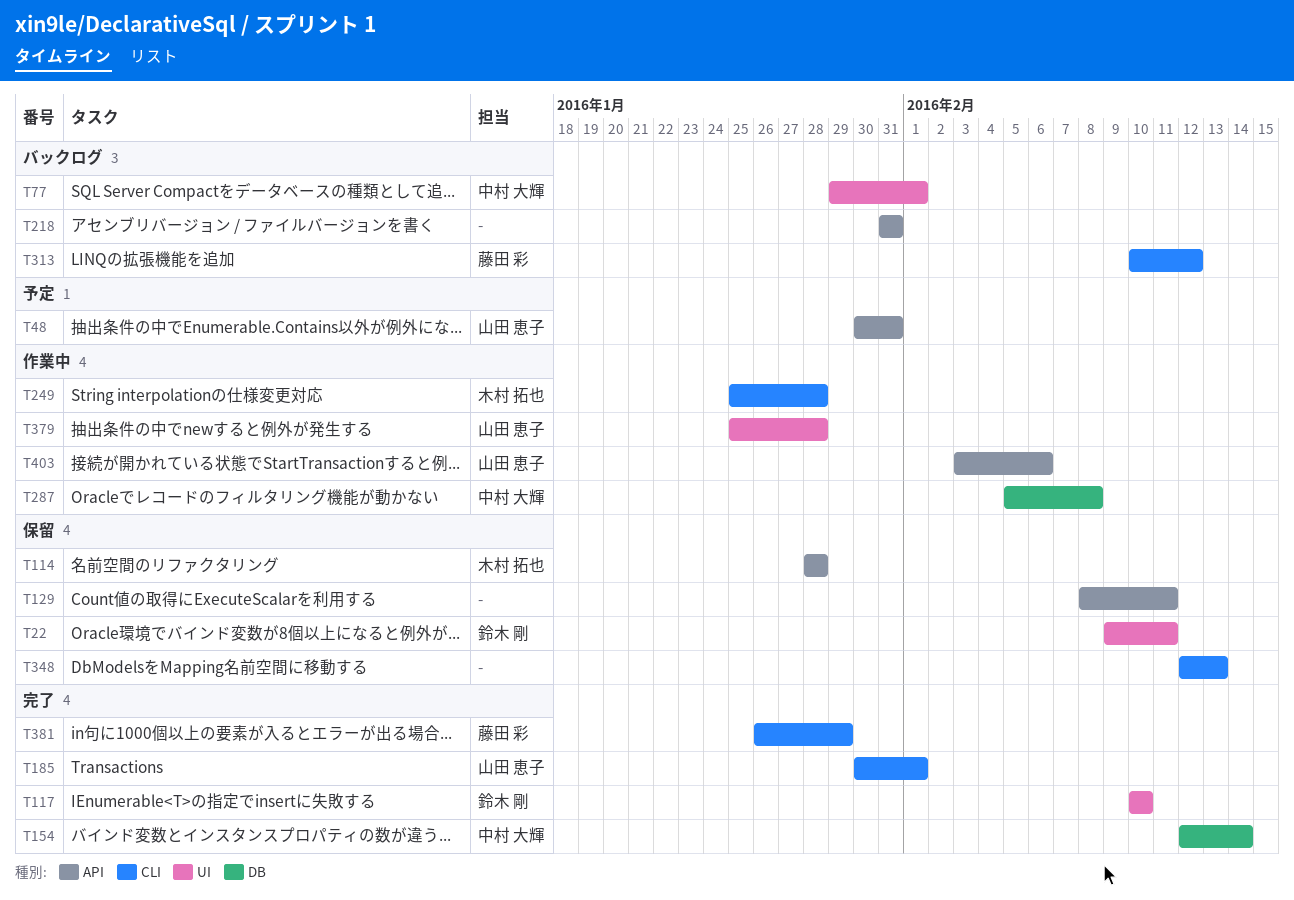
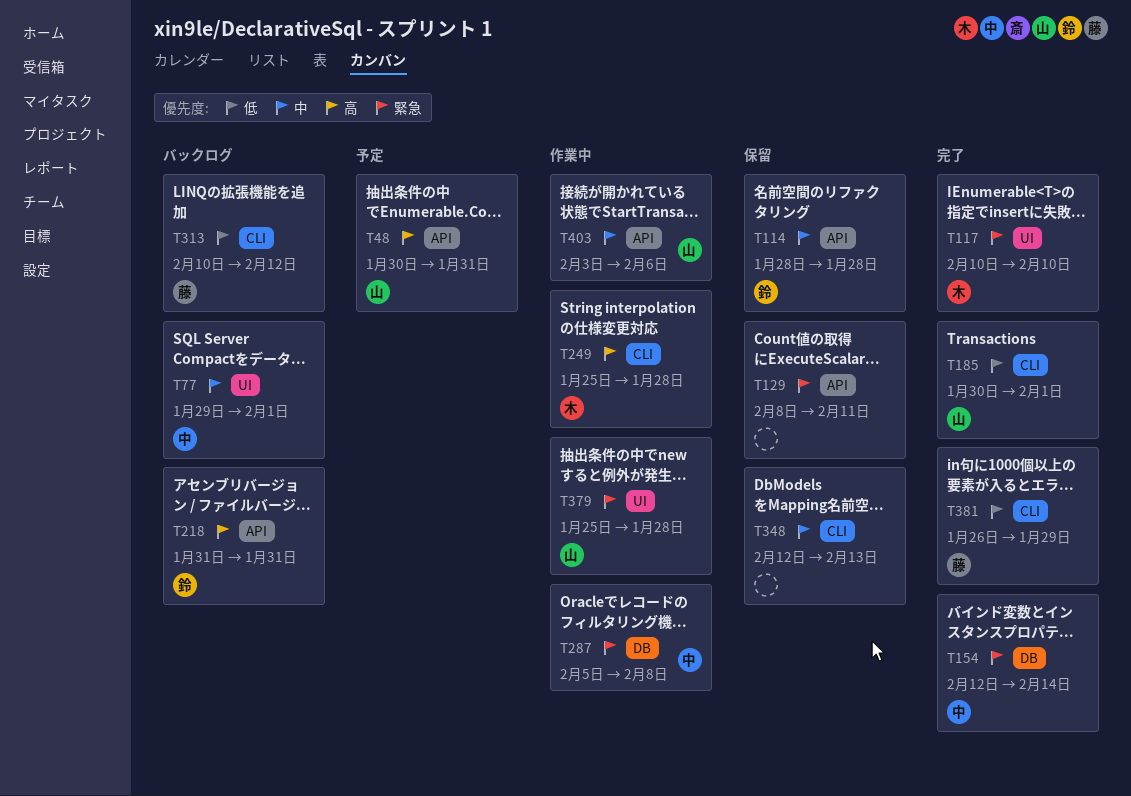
T22: present -> none
T114, owner: 木村 拓也 -> 鈴木 剛
T117, owner: 鈴木 剛 -> 木村 拓也
T218, owner: none -> 鈴木 剛

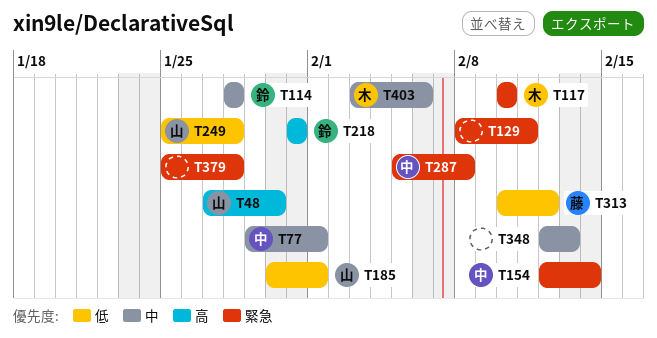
T48, start: Jan 30 -> Jan 27
T48, due: Jan 31 -> Jan 30
T249, owner: 木 -> 山
T249, priority: 高 -> 低
T379, owner: 山 -> none
T381: present -> none
T403, owner: 山 -> 木

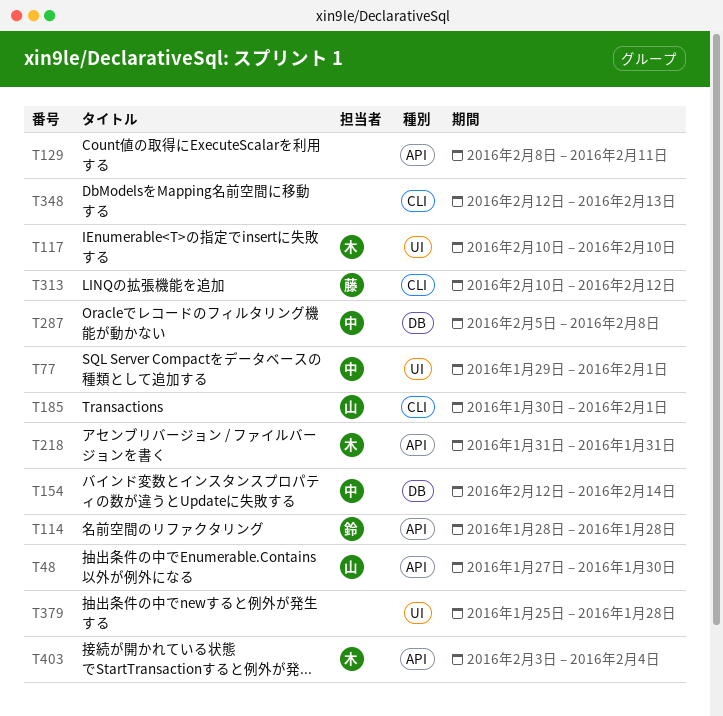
T218, owner: 鈴 -> 木
T249: present -> none
T403, due: Feb 6 -> Feb 4

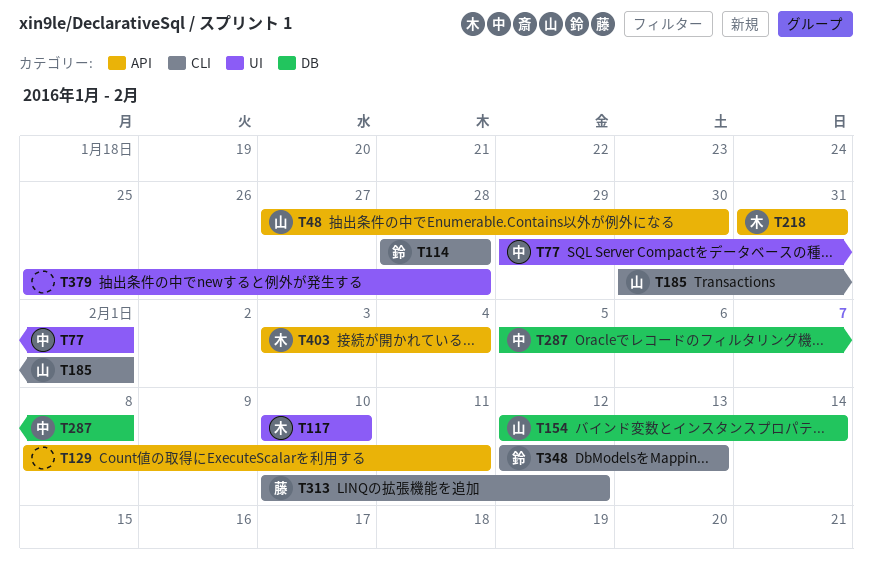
T114, label: API -> CLI
T154, owner: 中 -> 山
T348, owner: none -> 鈴

